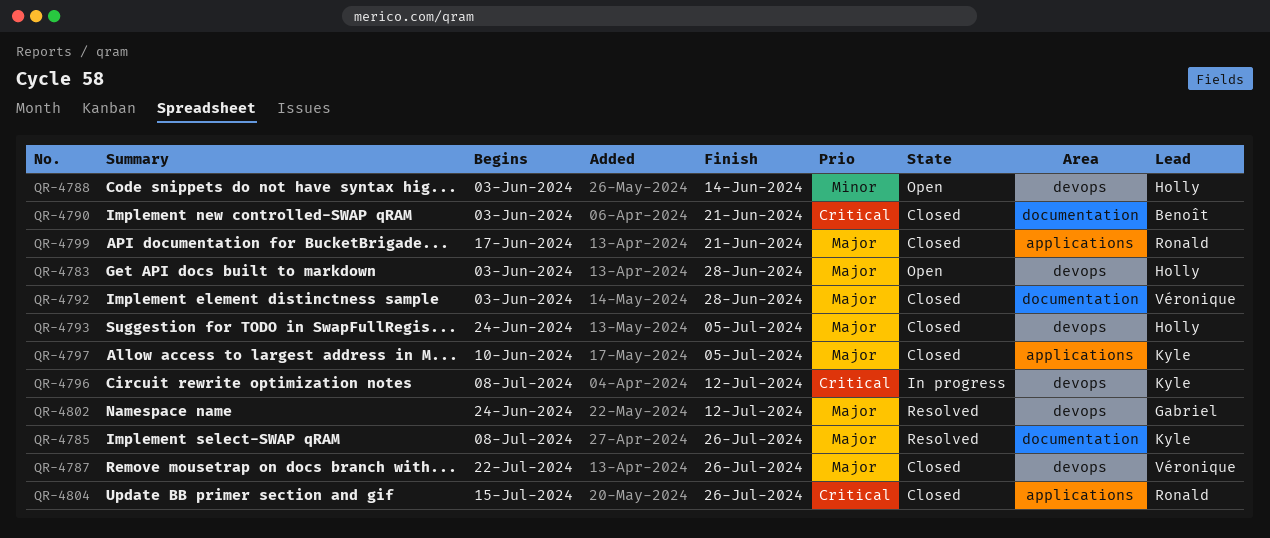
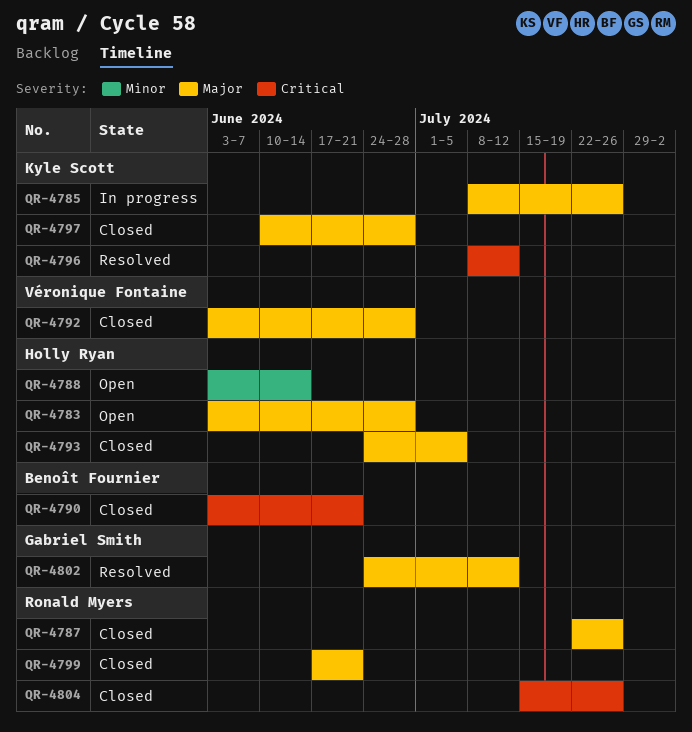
QR-4785, status: Resolved -> In progress
QR-4787, owner: Véronique Fontaine -> Ronald Myers
QR-4796, status: In progress -> Resolved
QR-4797, due: Jul 5 -> Jun 28

